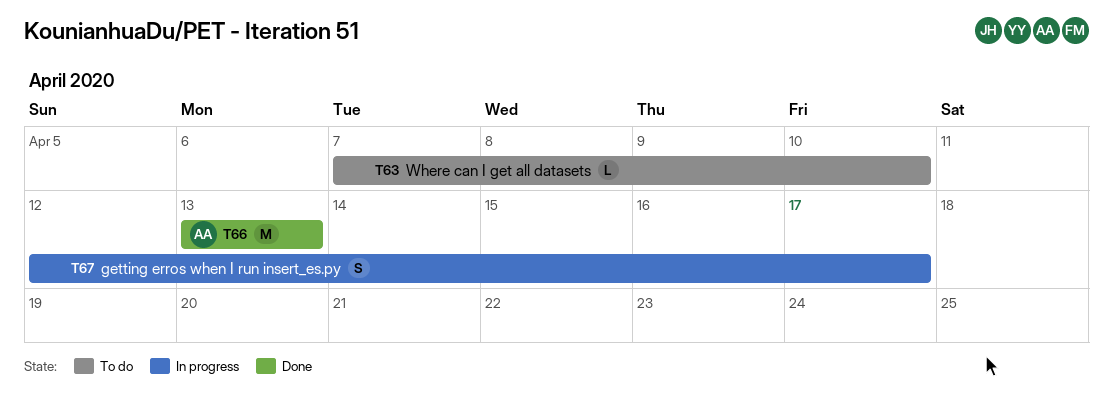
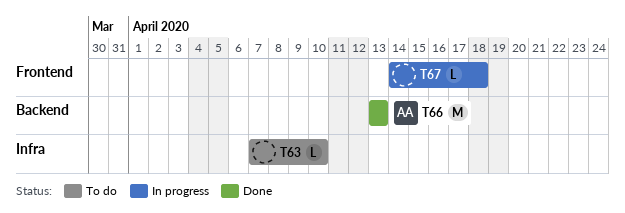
T67, estimate: S -> L
T67, start: Apr 12 -> Apr 14
T67, due: Apr 17 -> Apr 18

